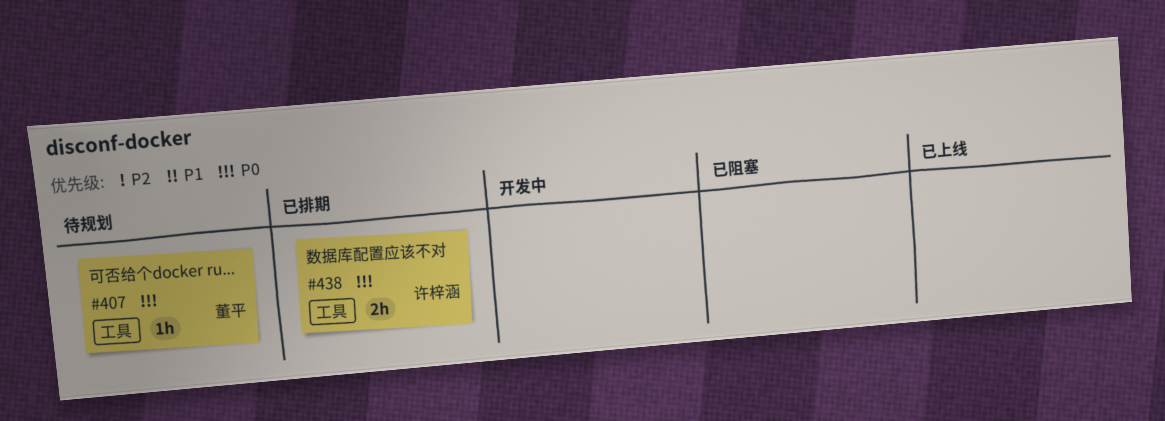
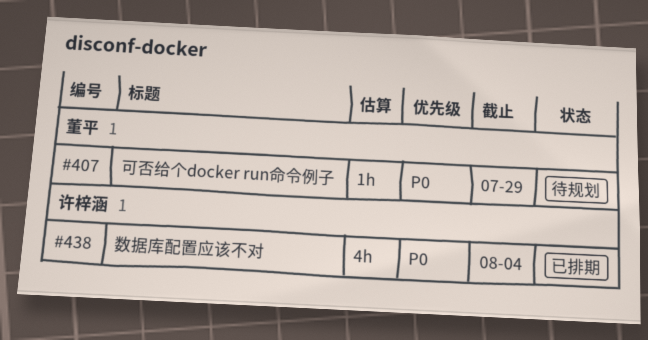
#438, estimate: 2h -> 4h

